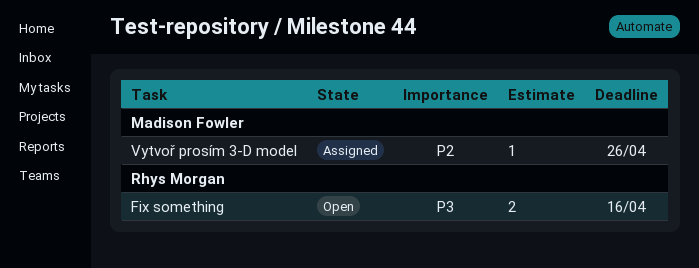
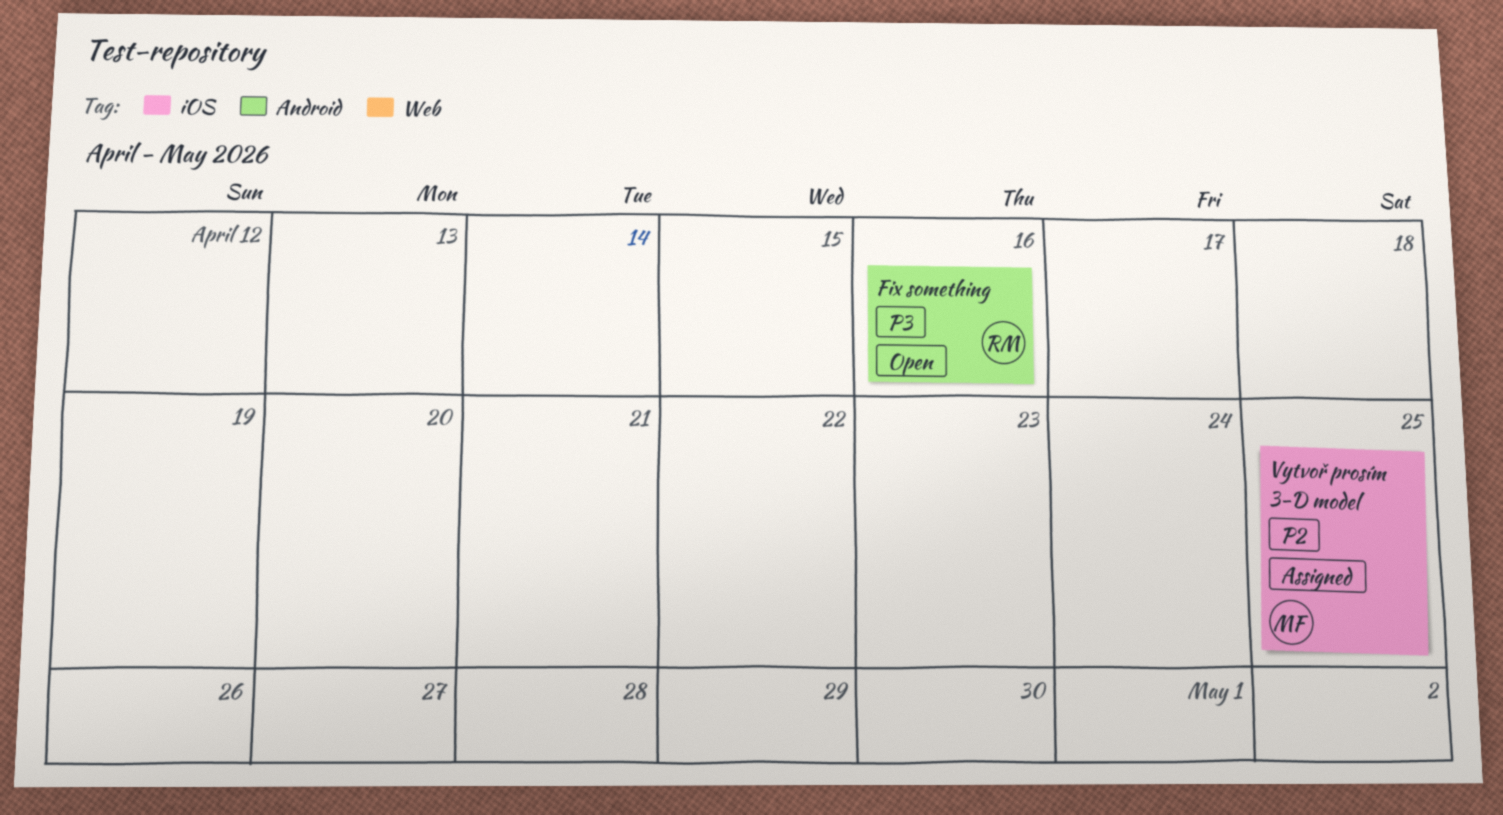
Vytvoř prosím 3-D model, due: Apr 26 -> Apr 25

